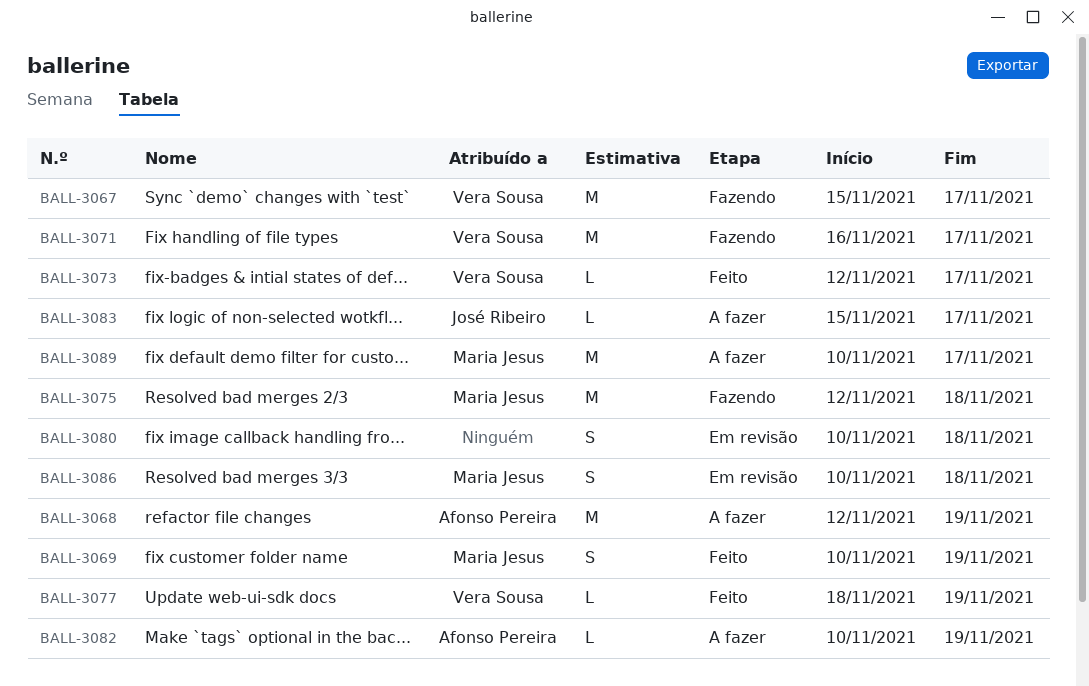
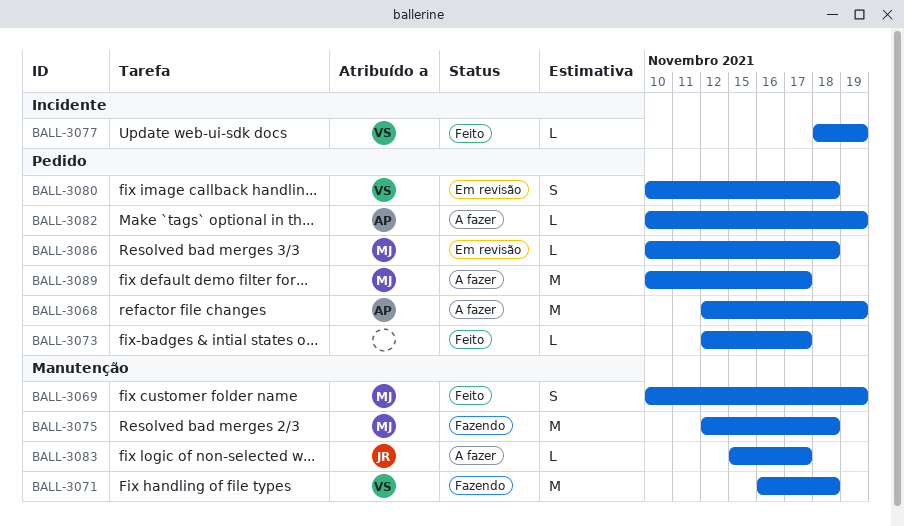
BALL-3067: present -> none
BALL-3071, due: Nov 17 -> Nov 18
BALL-3073, owner: Vera Sousa -> none
BALL-3080, owner: none -> Vera Sousa
BALL-3086, estimate: S -> L

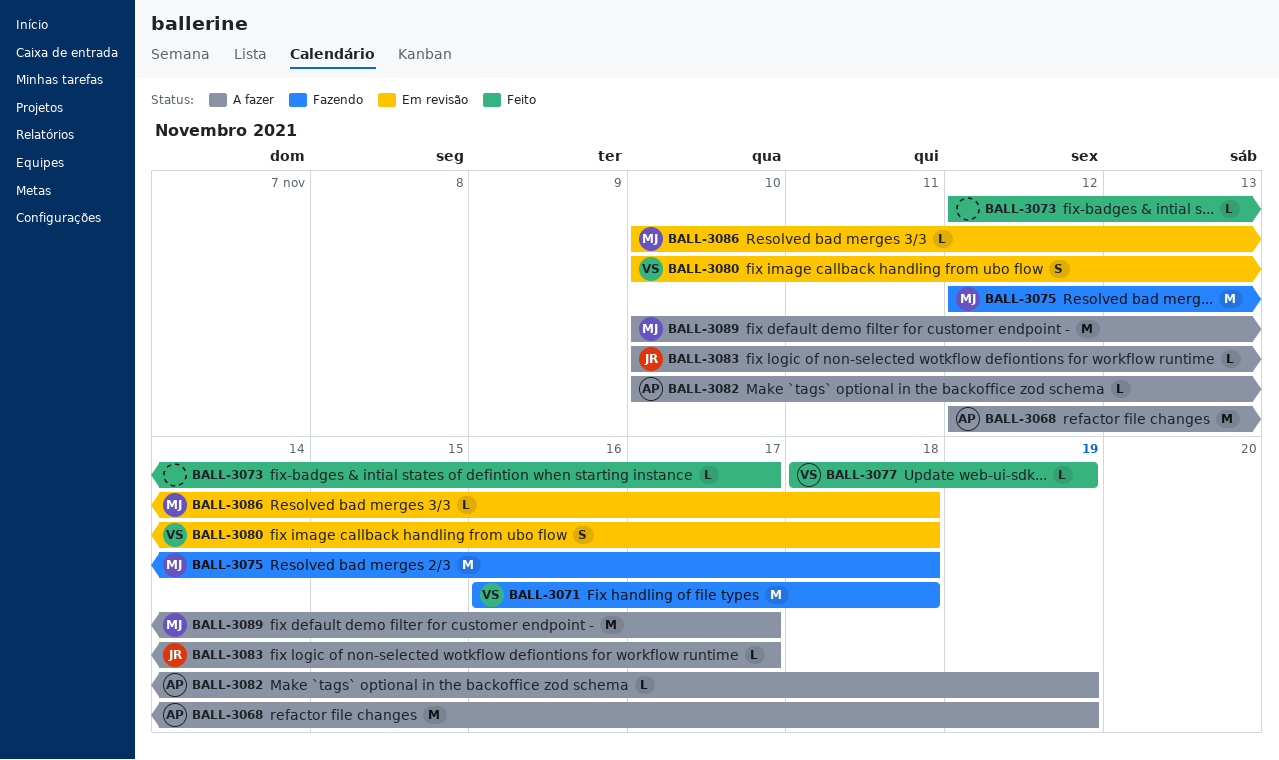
BALL-3069: present -> none
BALL-3083, start: Nov 15 -> Nov 10

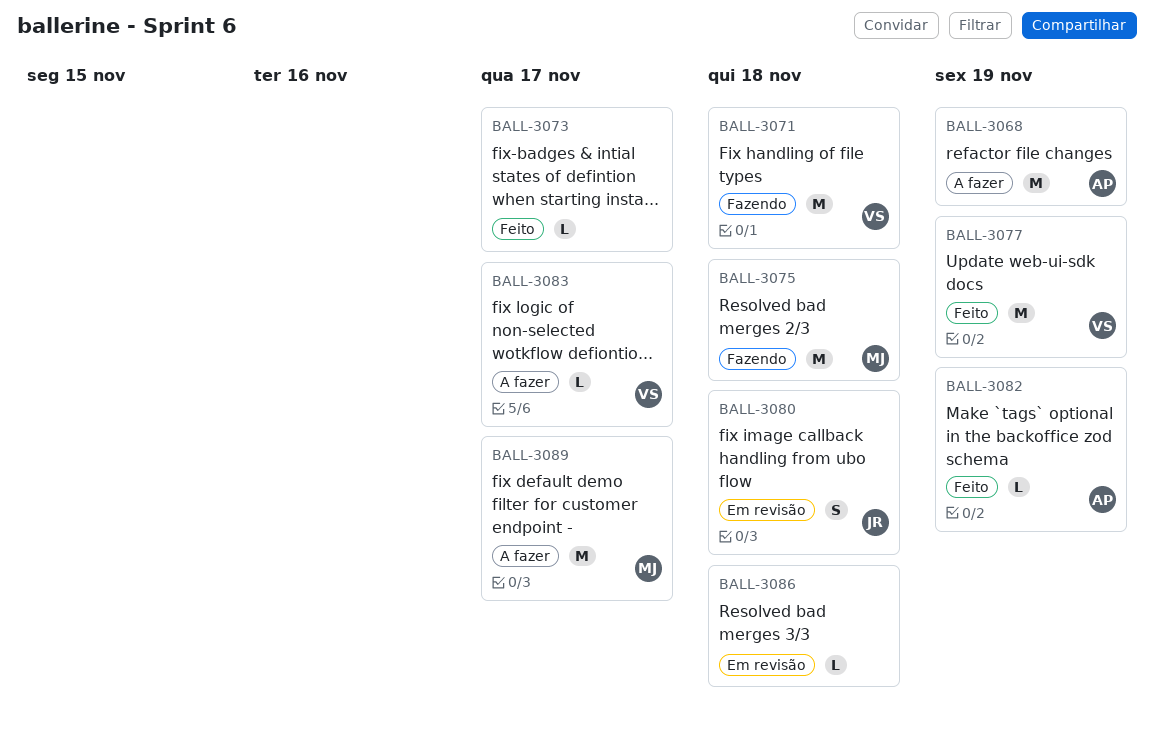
BALL-3077, estimate: L -> M
BALL-3080, owner: VS -> JR
BALL-3082, status: A fazer -> Feito
BALL-3083, owner: JR -> VS
BALL-3086, owner: MJ -> none

